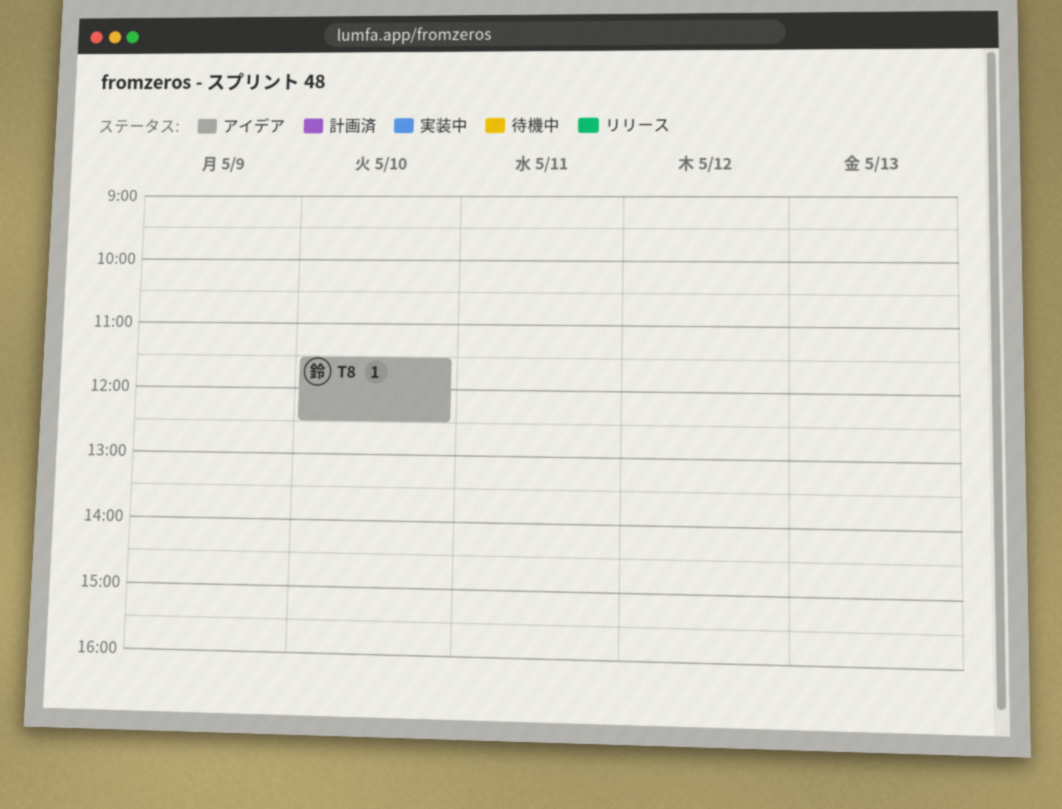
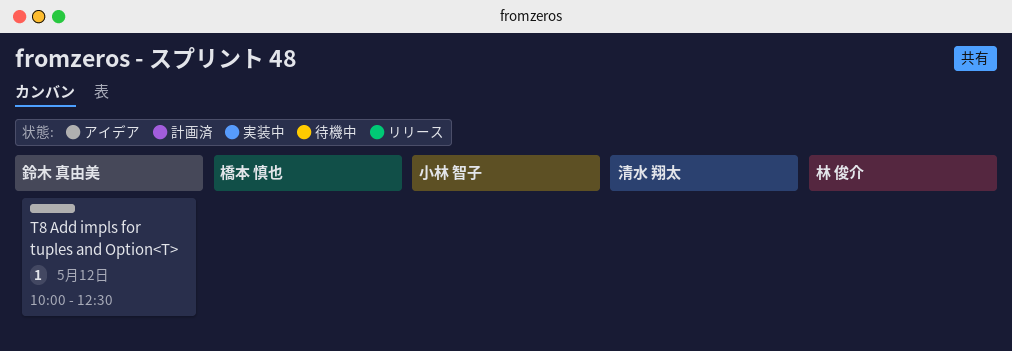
T8, day: May 10 -> May 12
T8, begins: 11:30 -> 10:00

